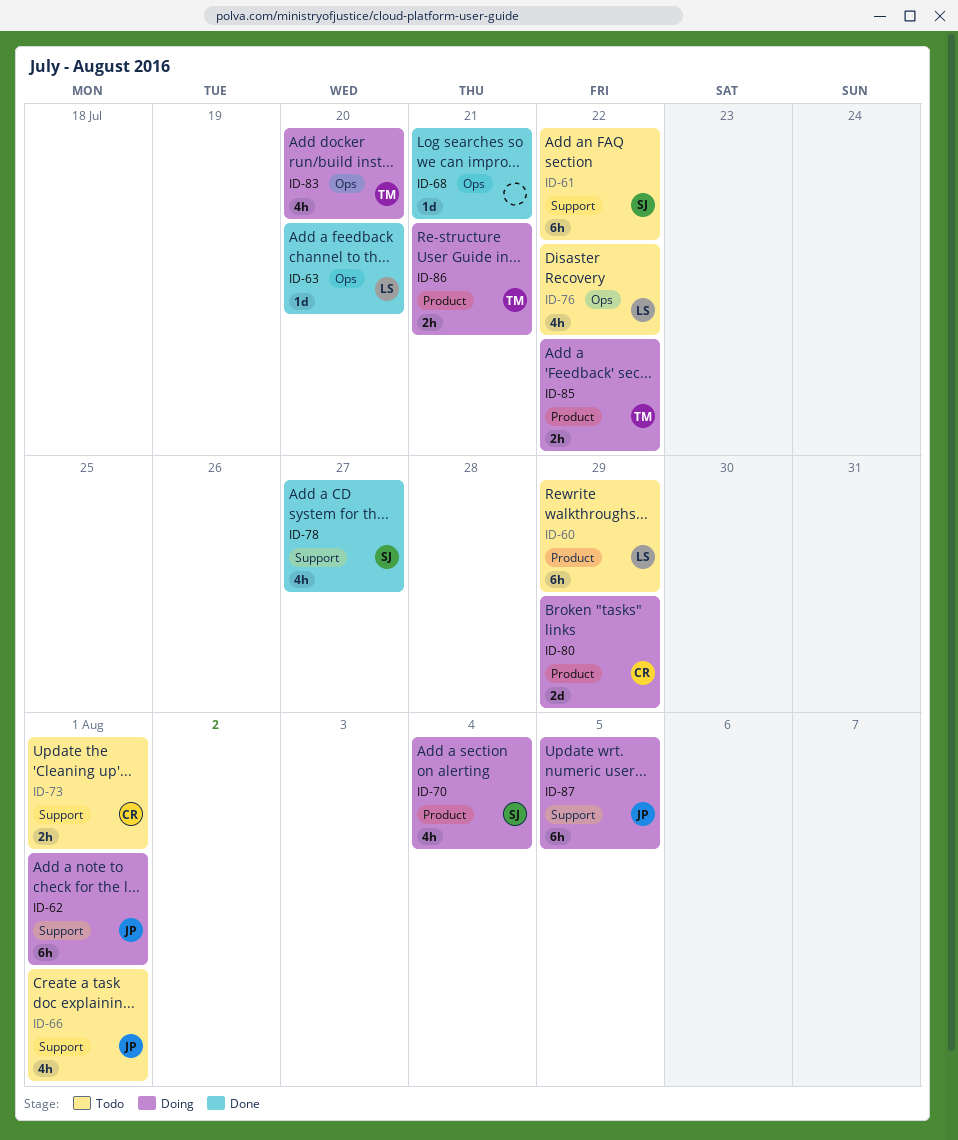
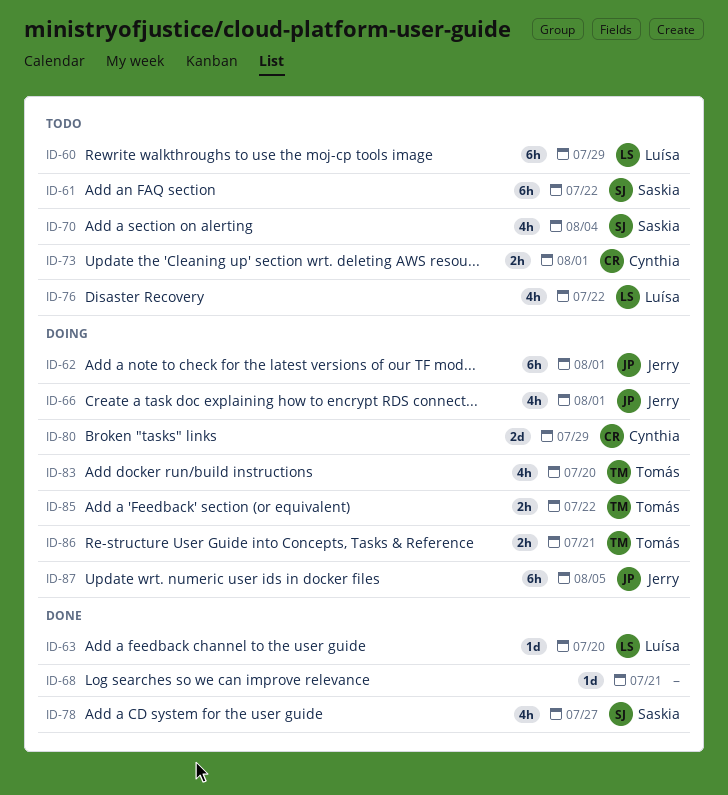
ID-66, status: Todo -> Doing
ID-70, status: Doing -> Todo

